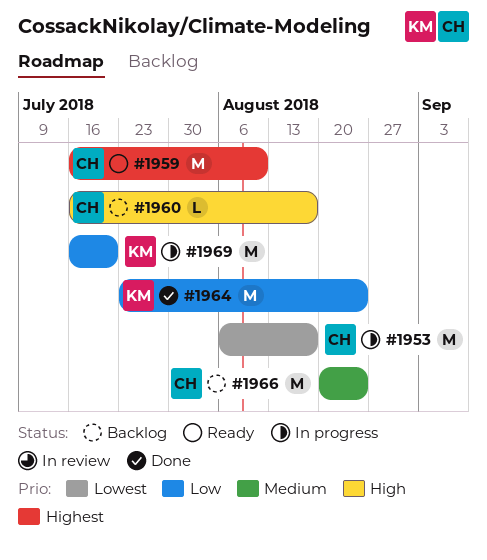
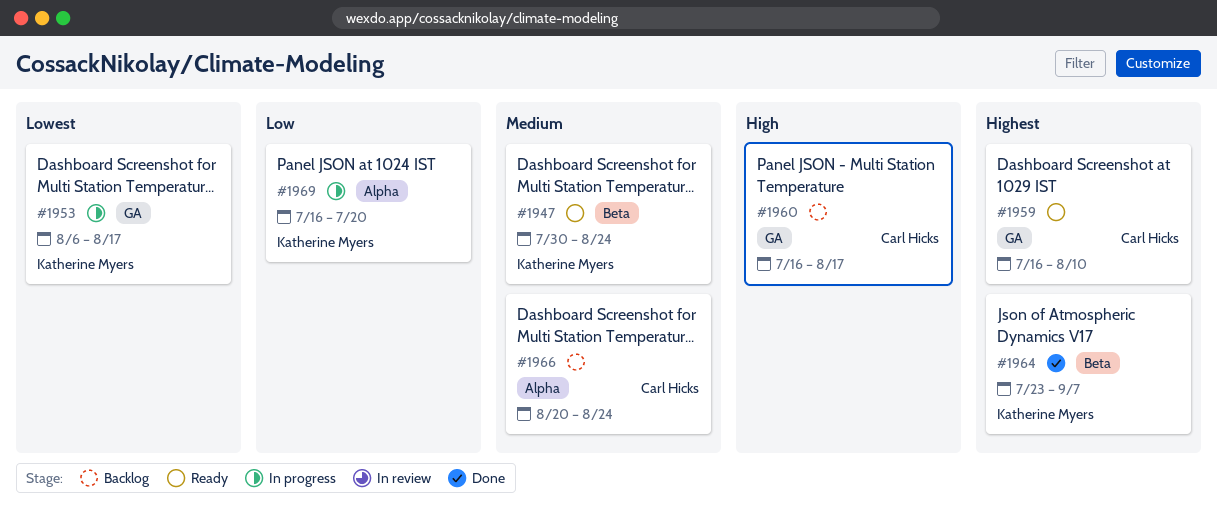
#1947: none -> present
#1953, owner: Carl Hicks -> Katherine Myers
#1964, priority: Low -> Highest
#1964, due: Aug 24 -> Sep 7

